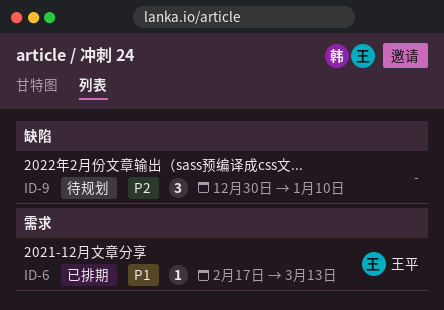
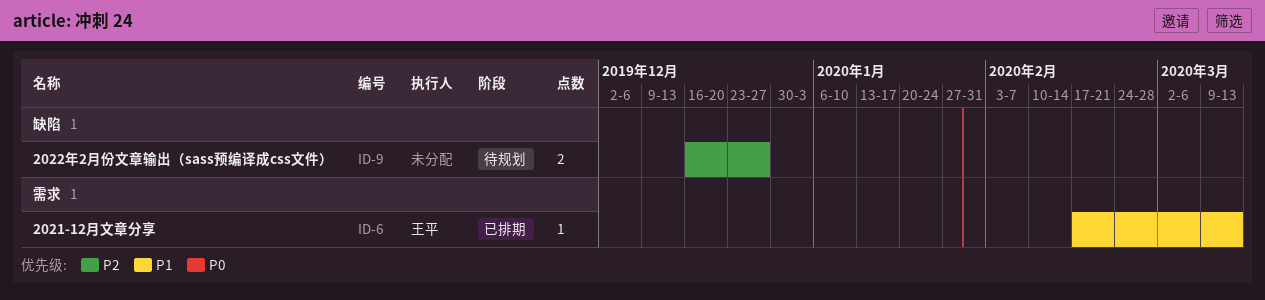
ID-9, estimate: 3 -> 2
ID-9, start: Dec 30 -> Dec 16
ID-9, due: Jan 10 -> Dec 27

